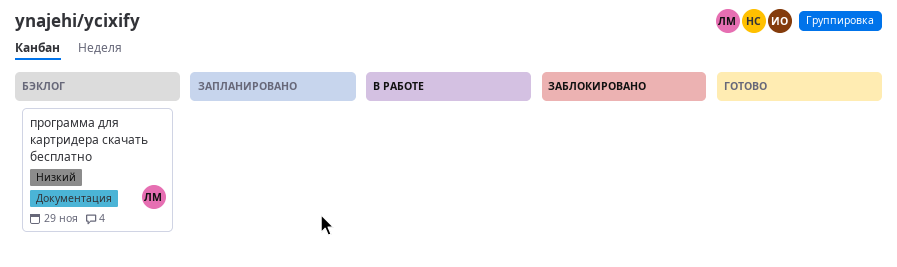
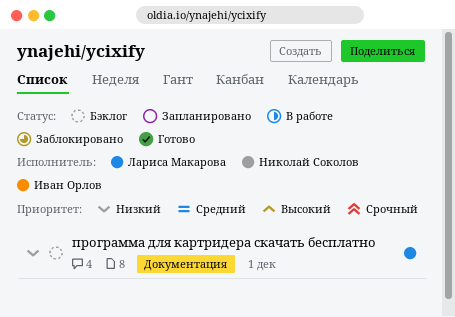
программа для картридера скачать бесплатно, due: Nov 29 -> Dec 1

